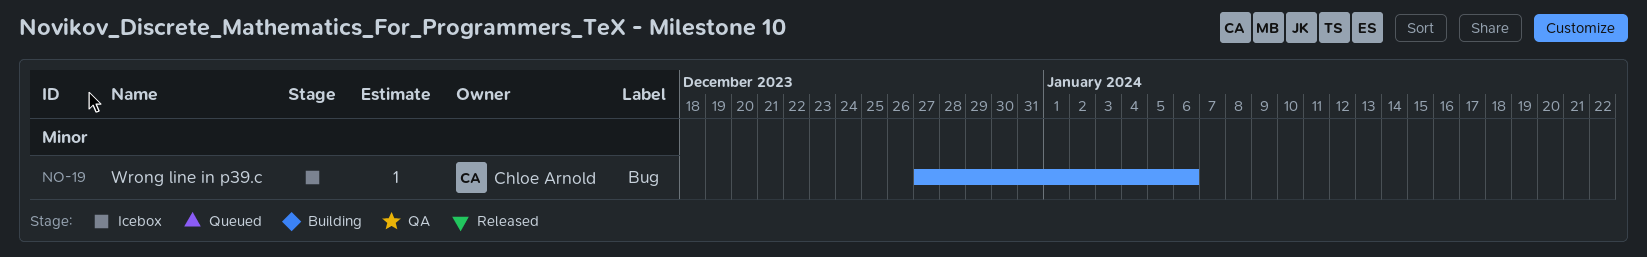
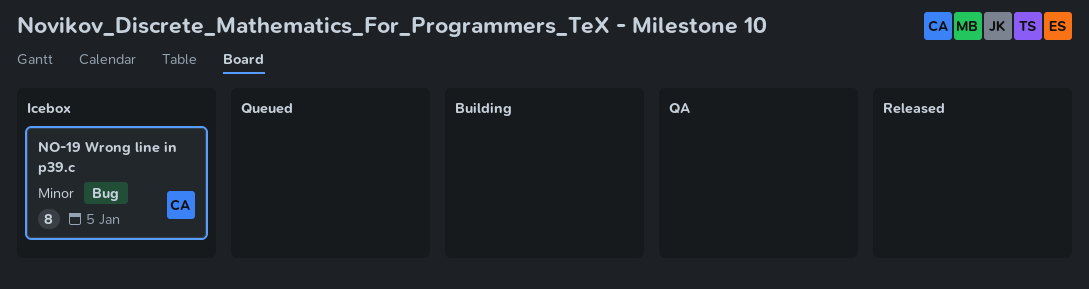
NO-19, estimate: 1 -> 8
NO-19, due: Jan 6 -> Jan 5

